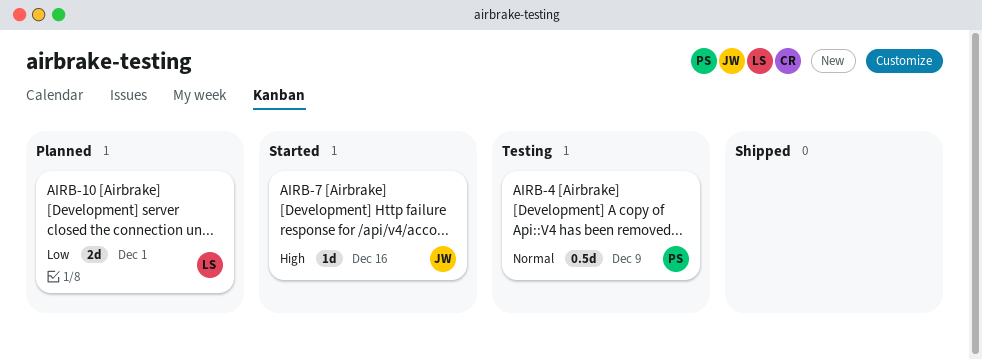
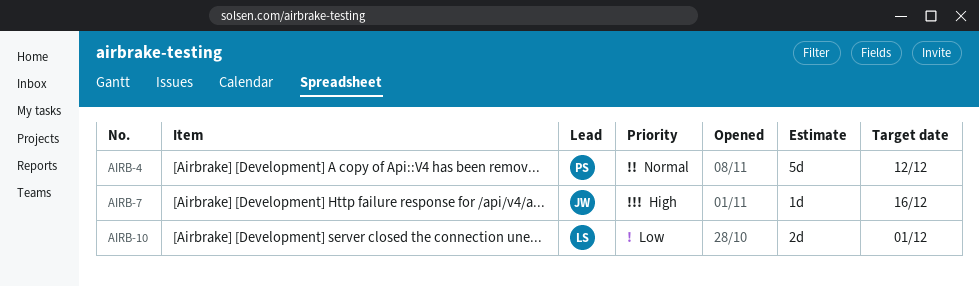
AIRB-4, estimate: 0.5d -> 5d
AIRB-4, due: Dec 9 -> Dec 12

